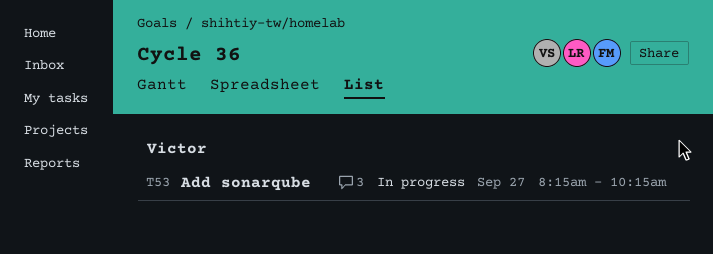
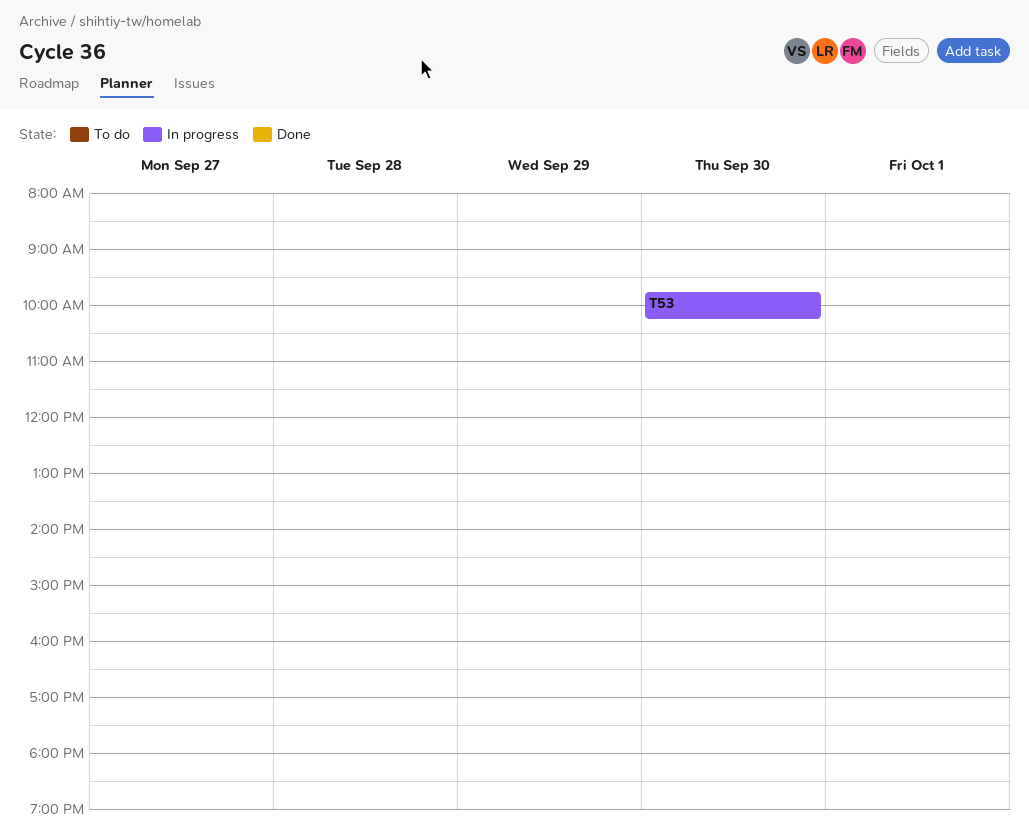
T53, day: Sep 27 -> Sep 30
T53, begins: 08:15 -> 09:45

